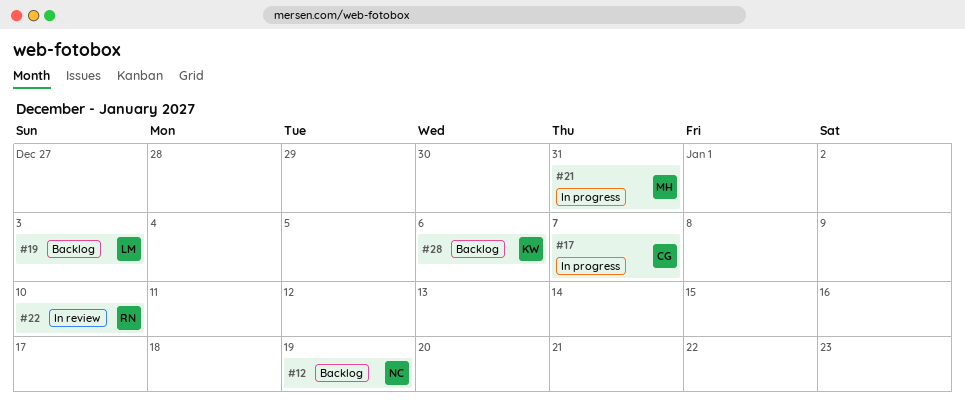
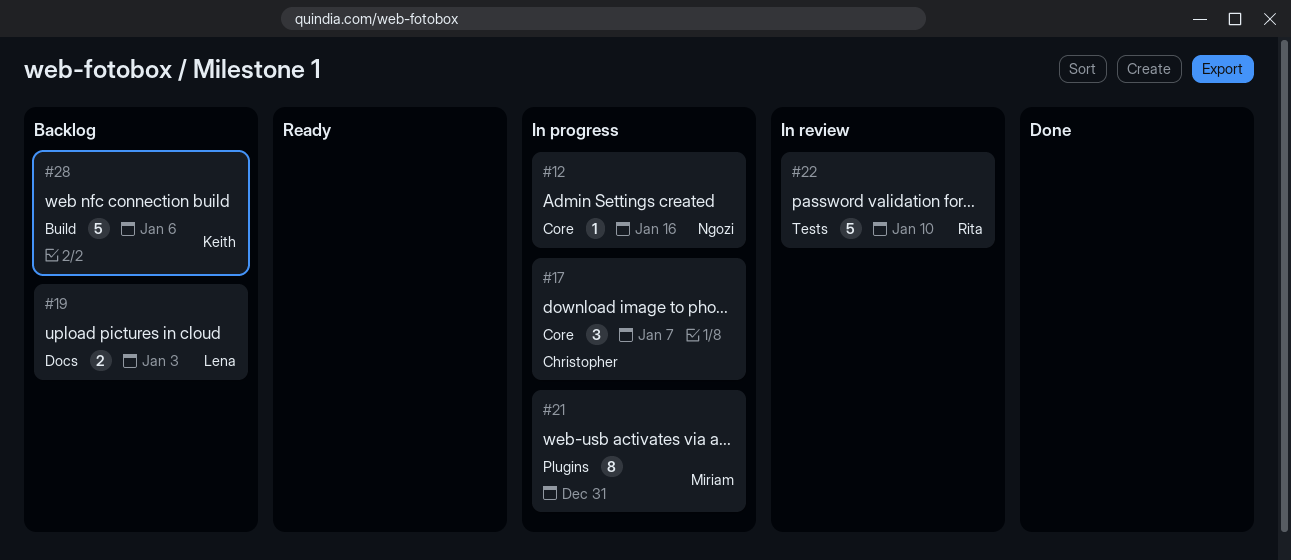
#12, status: Backlog -> In progress
#12, due: Jan 19 -> Jan 16

